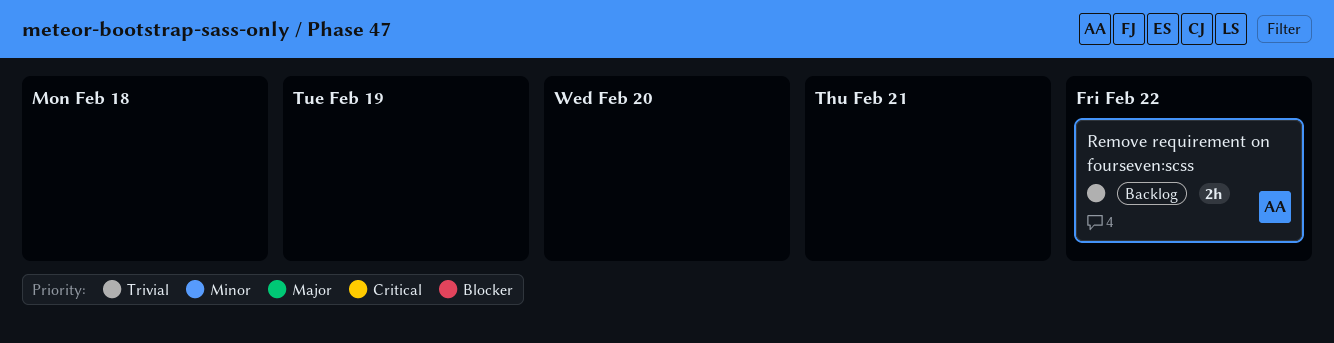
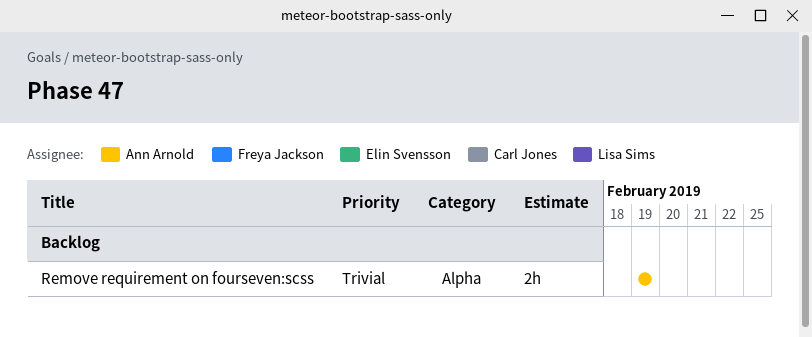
Remove requirement on fourseven:scss, due: Feb 22 -> Feb 19

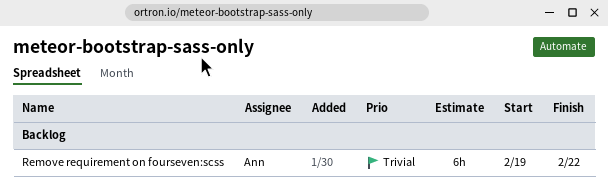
Remove requirement on fourseven:scss, estimate: 2h -> 6h
Remove requirement on fourseven:scss, due: Feb 19 -> Feb 22

